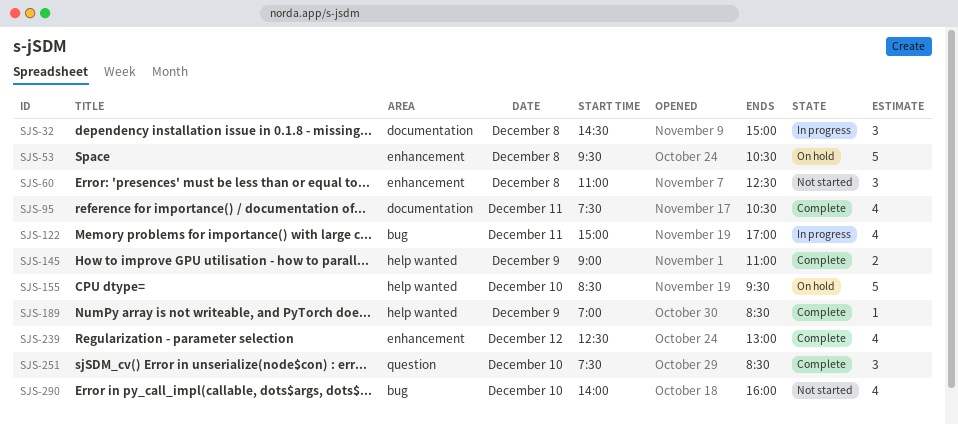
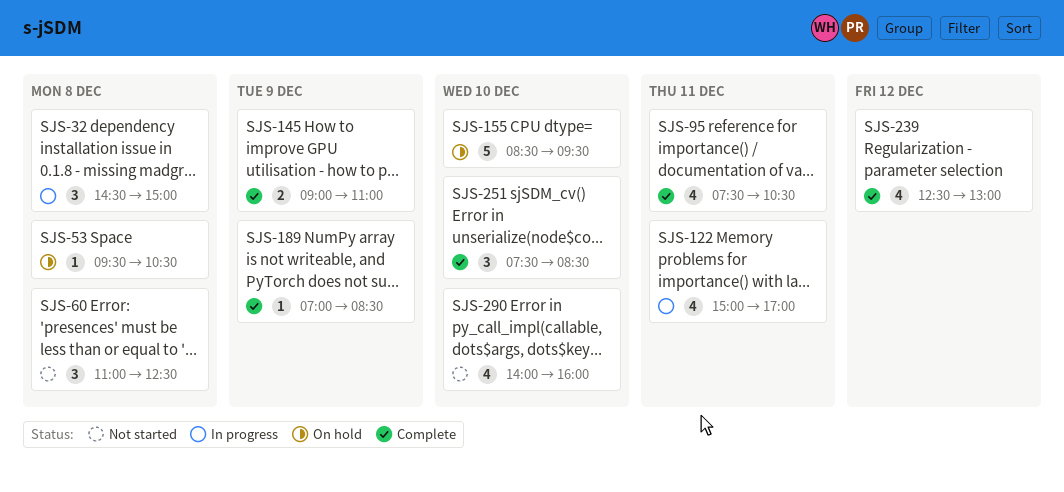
SJS-53, estimate: 5 -> 1

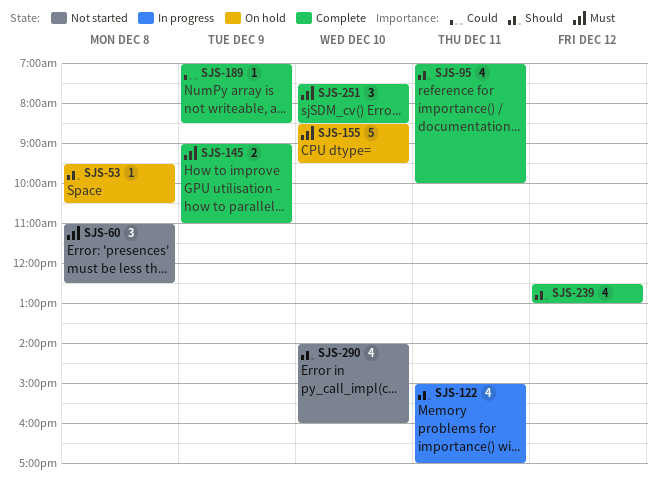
SJS-32: present -> none
SJS-95, begins: 07:30 -> 07:00
SJS-95, ends: 10:30 -> 10:00

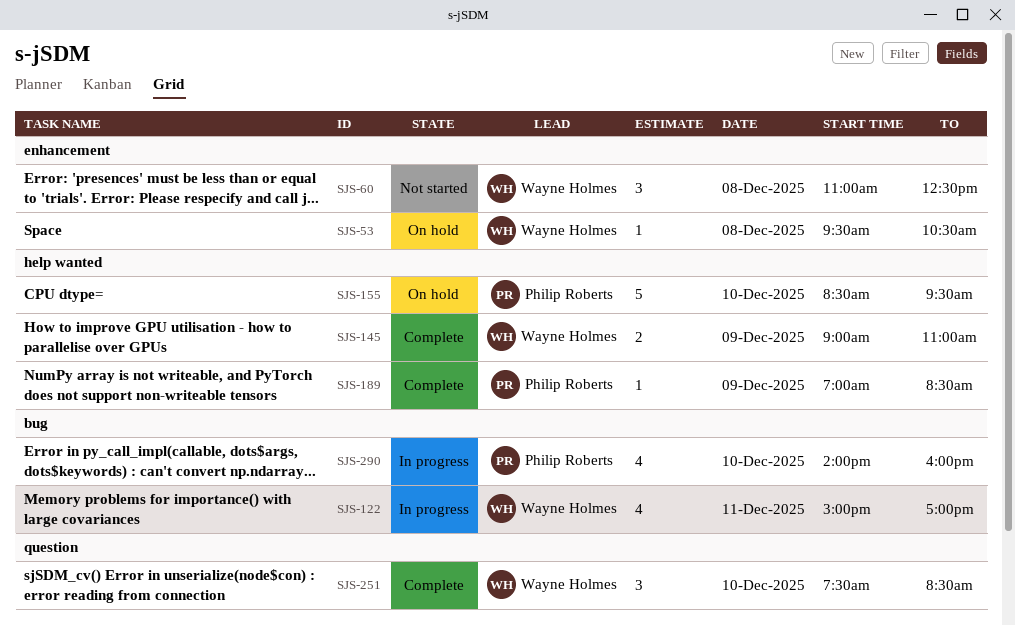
SJS-95: present -> none
SJS-239: present -> none
SJS-290, status: Not started -> In progress

